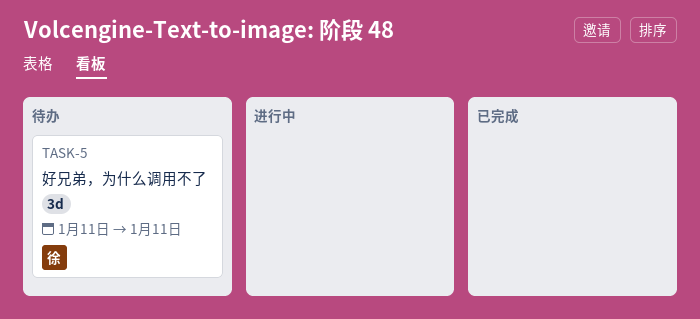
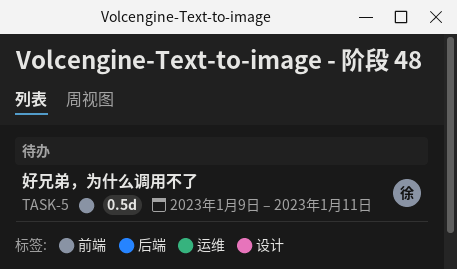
TASK-5, estimate: 3d -> 0.5d
TASK-5, start: Jan 11 -> Jan 9

